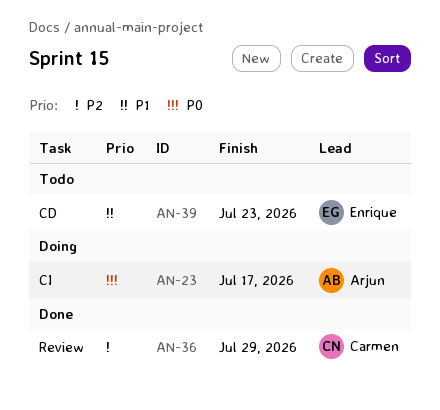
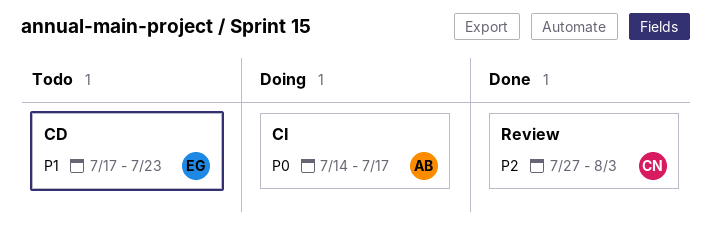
Review, due: Jul 29 -> Aug 3

